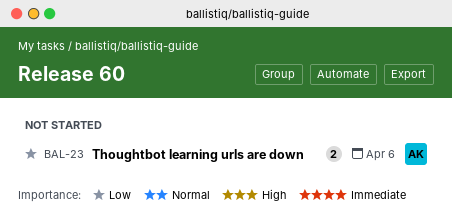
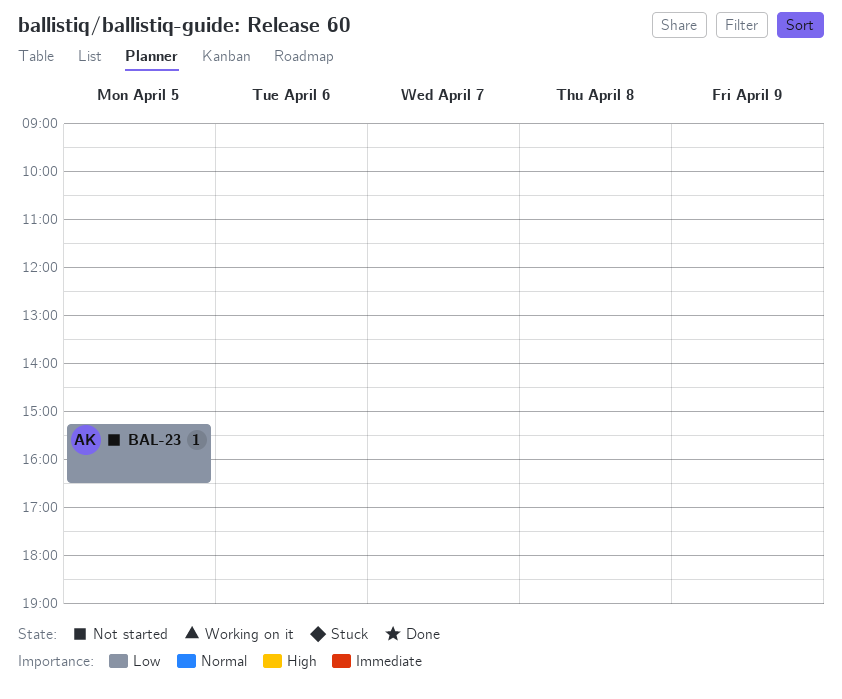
BAL-23, estimate: 2 -> 1
BAL-23, day: Apr 6 -> Apr 5

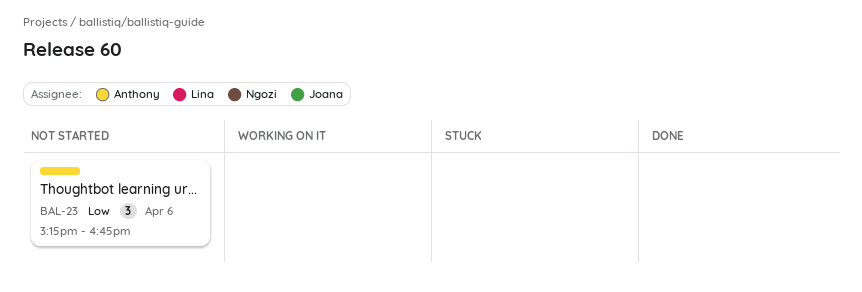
BAL-23, estimate: 1 -> 3
BAL-23, day: Apr 5 -> Apr 6
BAL-23, ends: 16:30 -> 16:45

